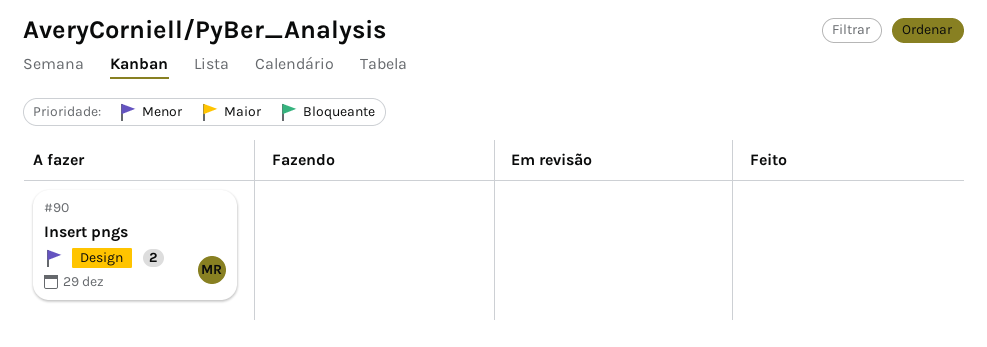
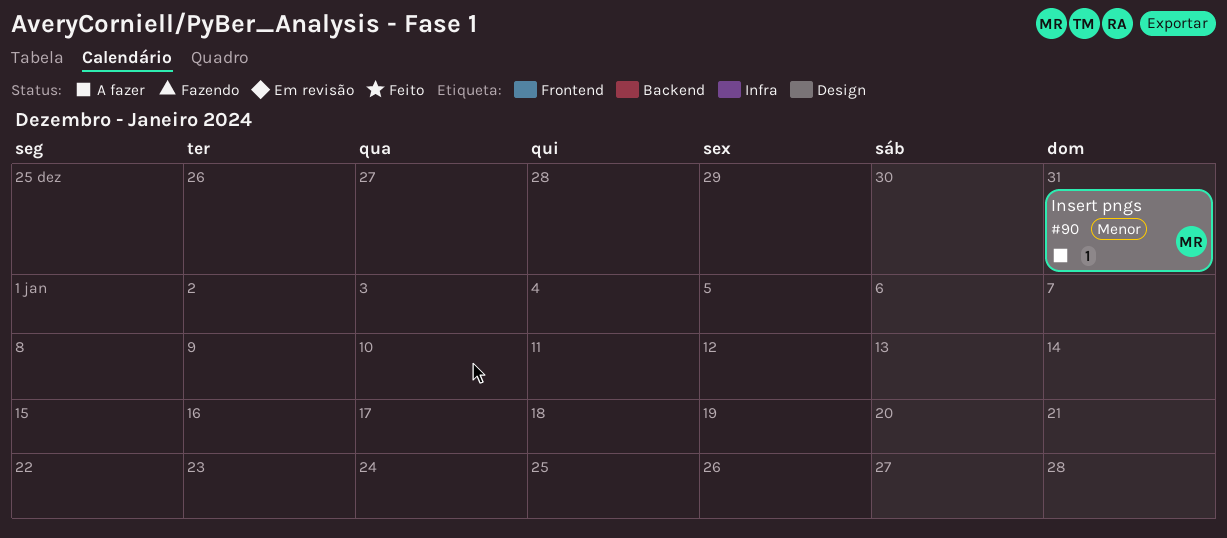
#90, estimate: 2 -> 1
#90, due: Dec 29 -> Dec 31

